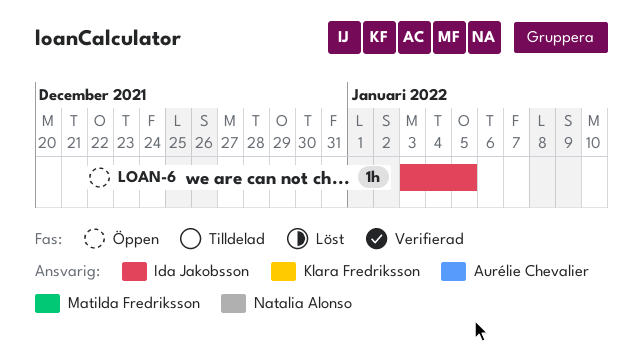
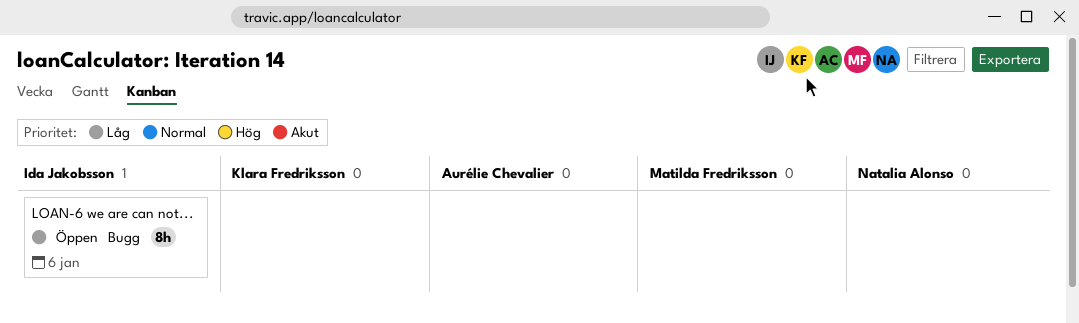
LOAN-6, estimate: 1h -> 8h
LOAN-6, due: Jan 5 -> Jan 6

